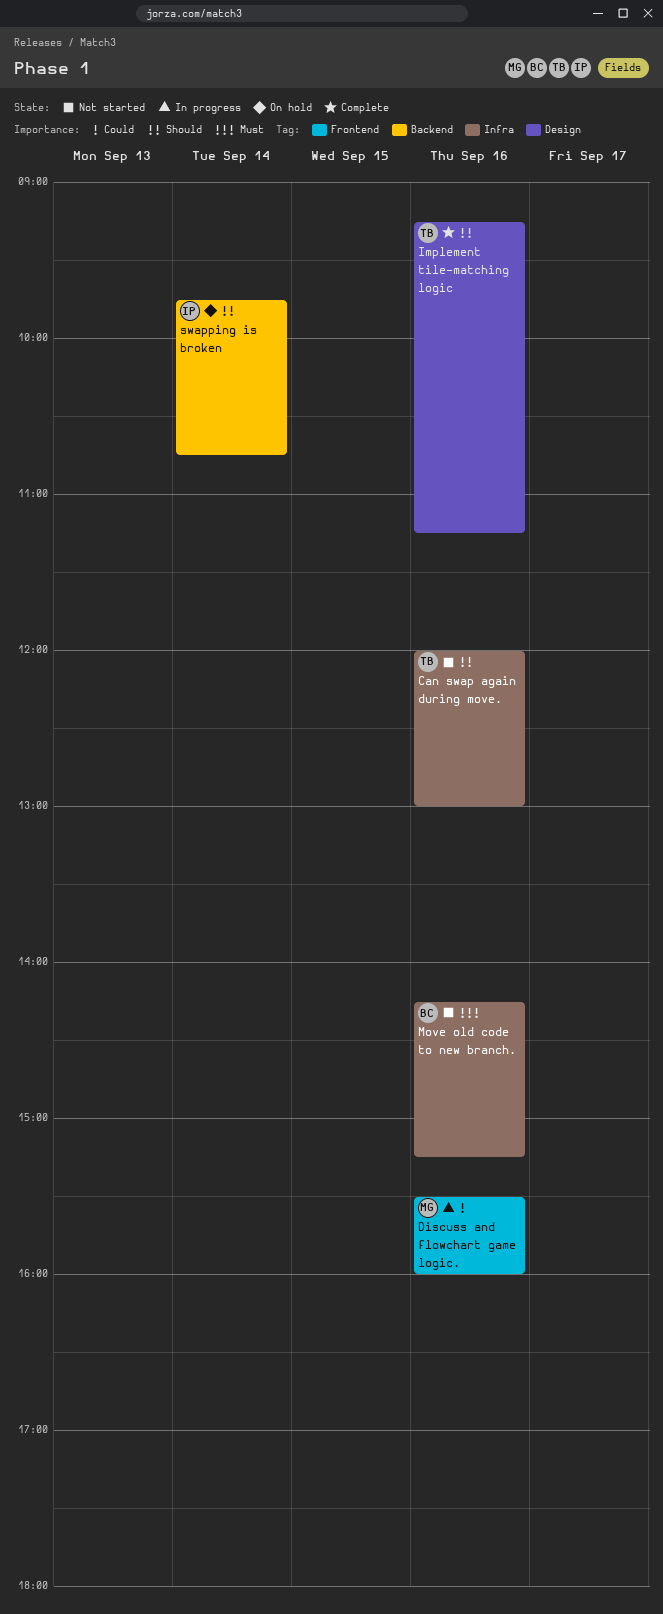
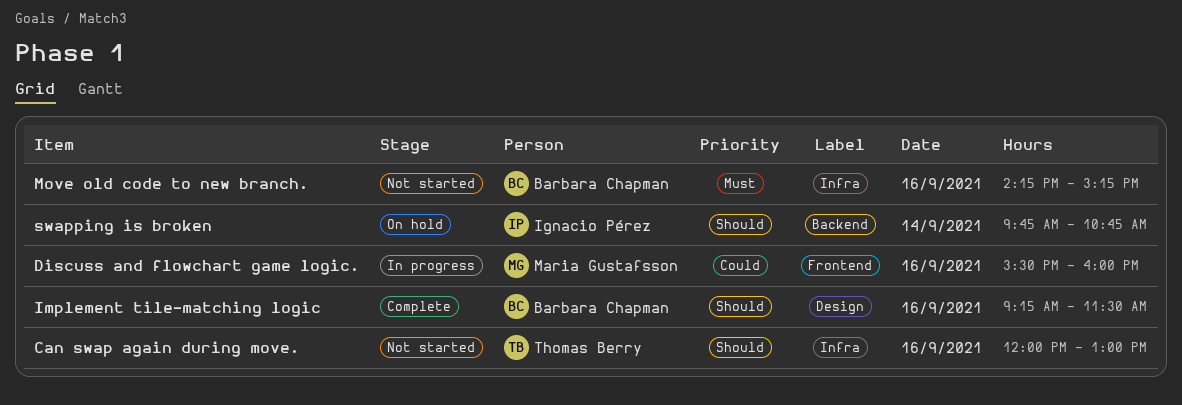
Implement tile-matching logic, owner: Thomas Berry -> Barbara Chapman
Implement tile-matching logic, ends: 11:15 -> 11:30

